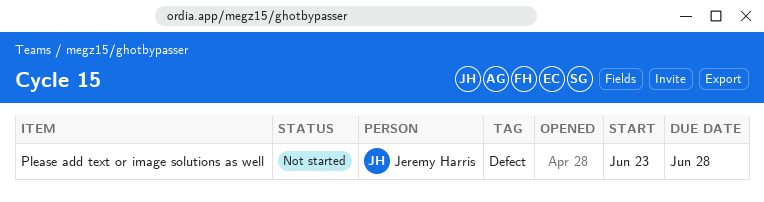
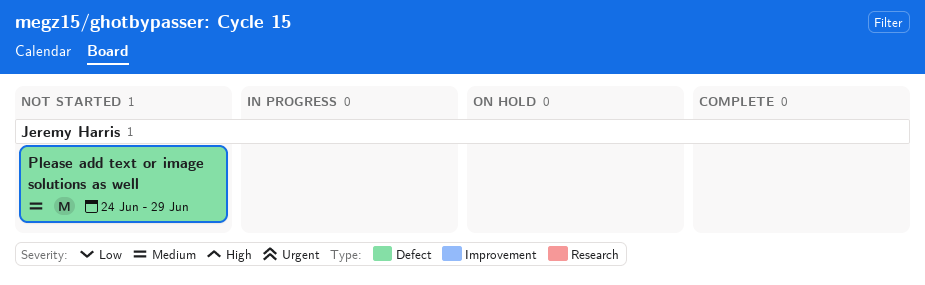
Please add text or image solutions as well, start: Jun 23 -> Jun 24
Please add text or image solutions as well, due: Jun 28 -> Jun 29

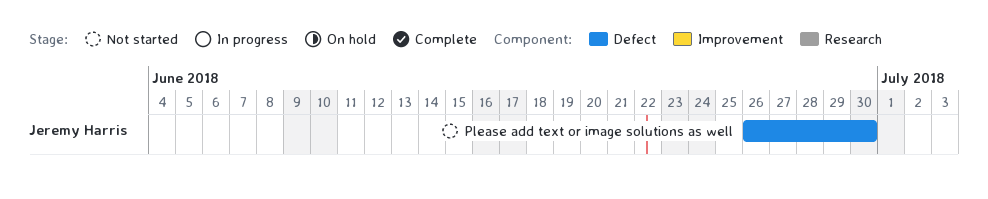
Please add text or image solutions as well, start: Jun 24 -> Jun 26
Please add text or image solutions as well, due: Jun 29 -> Jun 30

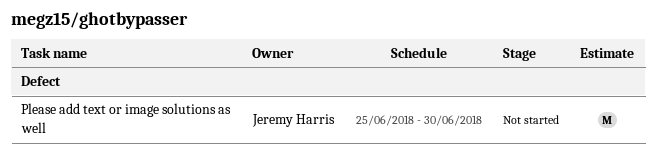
Please add text or image solutions as well, start: Jun 26 -> Jun 25

